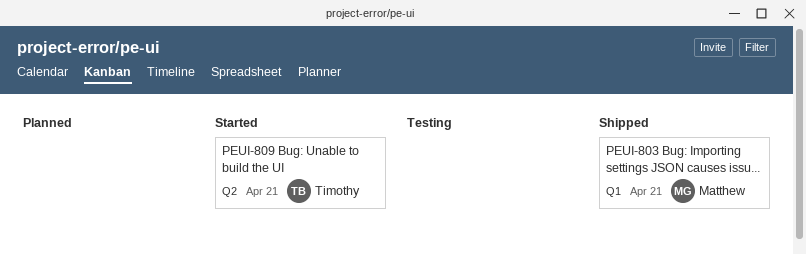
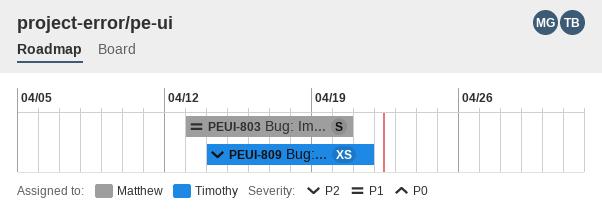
PEUI-803, due: Apr 21 -> Apr 20

